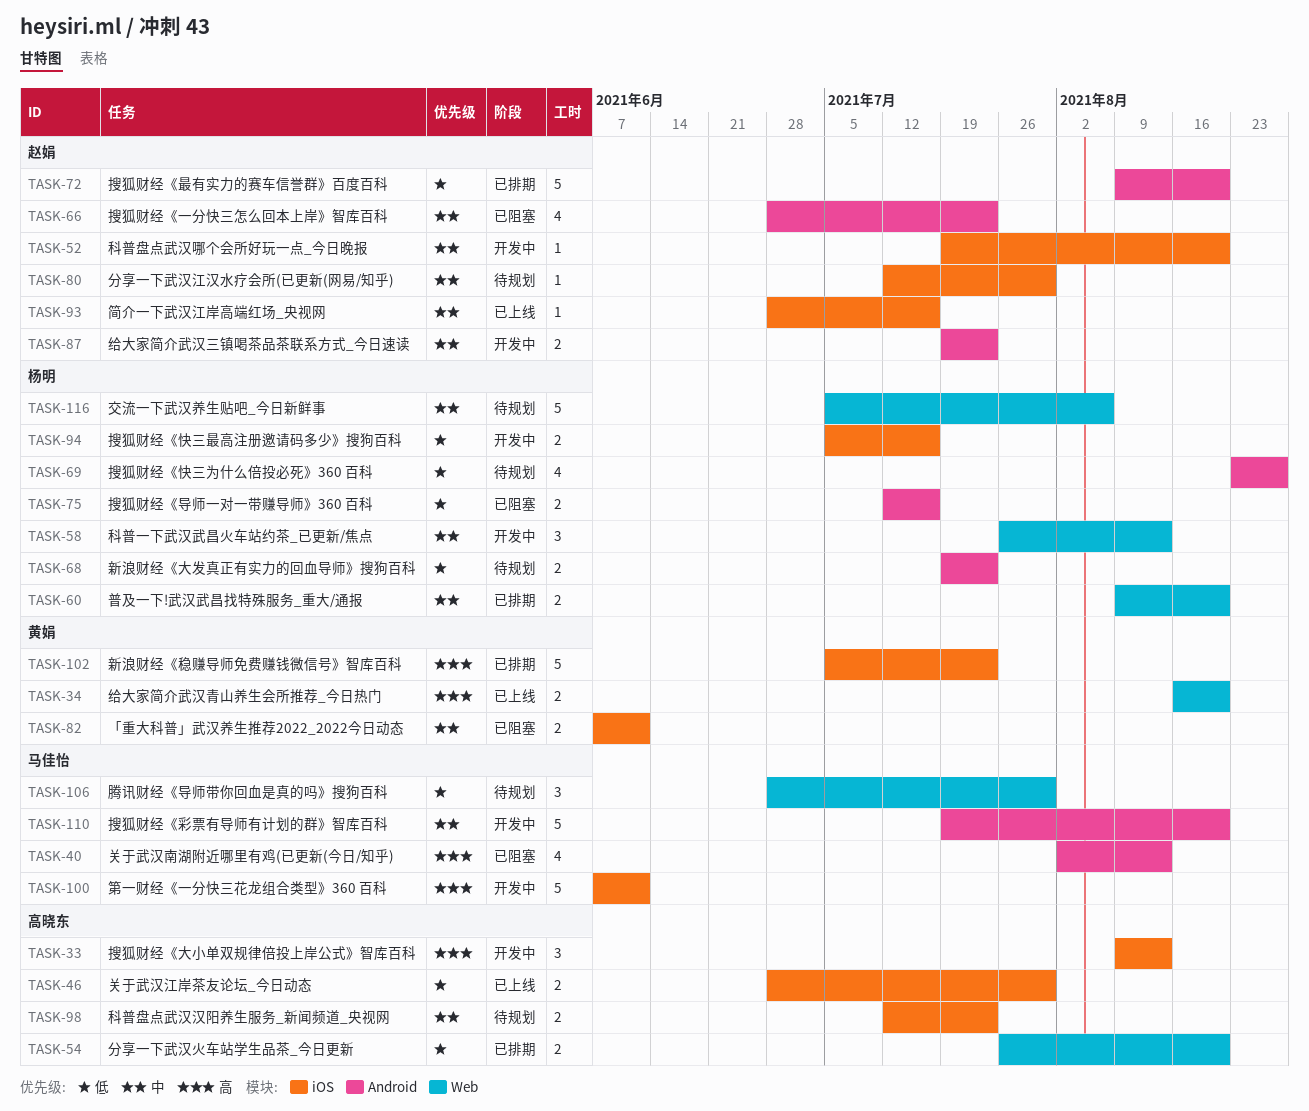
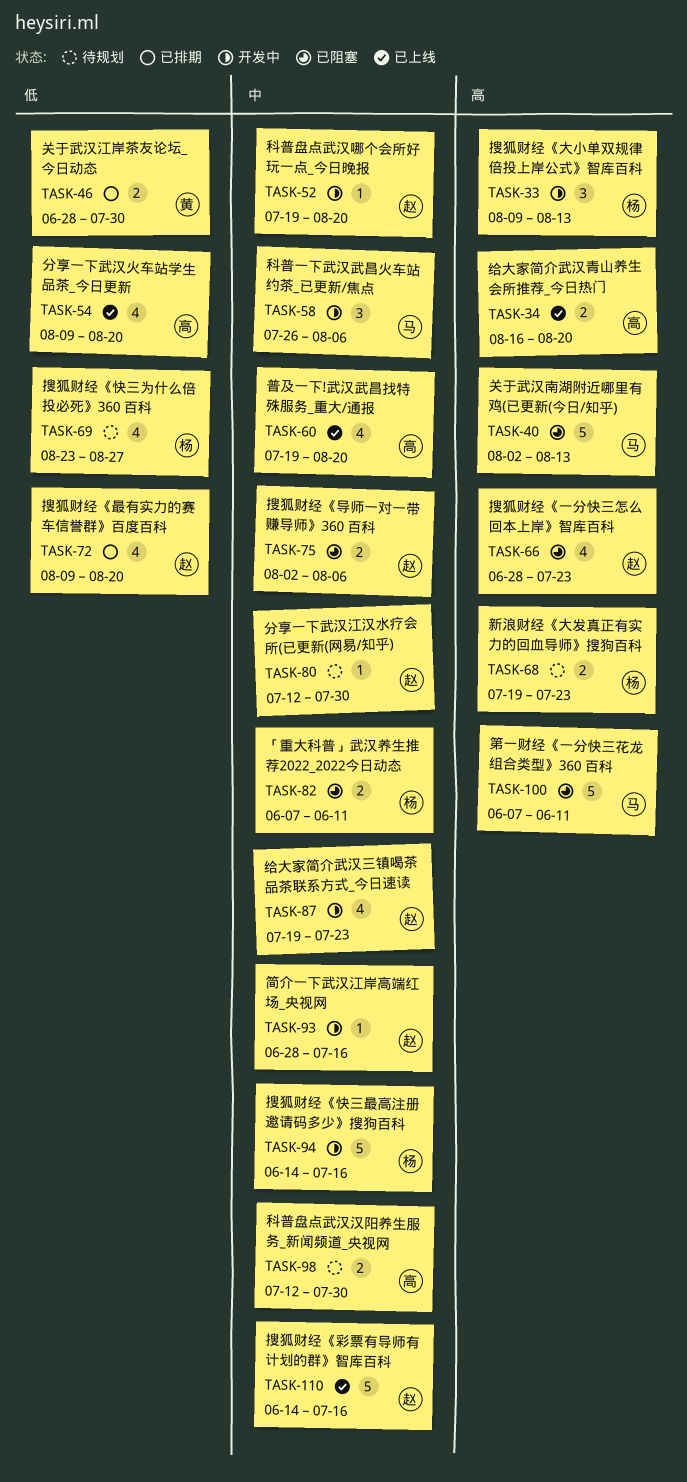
TASK-33, owner: 高晓东 -> 杨明
TASK-34, owner: 黄娟 -> 高晓东
TASK-40, estimate: 4 -> 5
TASK-46, status: 已上线 -> 已排期
TASK-46, owner: 高晓东 -> 黄娟
TASK-54, status: 已排期 -> 已上线
TASK-54, estimate: 2 -> 4
TASK-54, start: Jul 26 -> Aug 9
TASK-58, owner: 杨明 -> 马佳怡
TASK-58, due: Aug 13 -> Aug 6
TASK-60, status: 已排期 -> 已上线
TASK-60, owner: 杨明 -> 高晓东
TASK-60, estimate: 2 -> 4
TASK-60, start: Aug 9 -> Jul 19
TASK-66, priority: 中 -> 高
TASK-68, priority: 低 -> 高
TASK-72, estimate: 5 -> 4
TASK-75, owner: 杨明 -> 赵娟
TASK-75, priority: 低 -> 中
TASK-75, start: Jul 12 -> Aug 2
TASK-75, due: Jul 16 -> Aug 6
TASK-82, owner: 黄娟 -> 杨明
TASK-87, estimate: 2 -> 4
TASK-93, status: 已上线 -> 开发中
TASK-94, priority: 低 -> 中
TASK-94, estimate: 2 -> 5
TASK-94, start: Jul 5 -> Jun 14
TASK-98, due: Jul 23 -> Jul 30
TASK-100, status: 开发中 -> 已阻塞
TASK-102: present -> none
TASK-106: present -> none
TASK-110, status: 开发中 -> 已上线
TASK-110, owner: 马佳怡 -> 赵娟
TASK-110, start: Jul 19 -> Jun 14
TASK-110, due: Aug 20 -> Jul 16
TASK-116: present -> none

